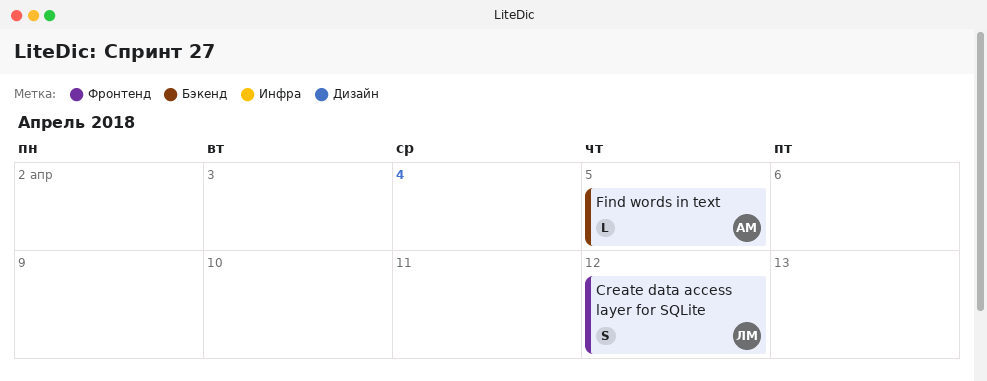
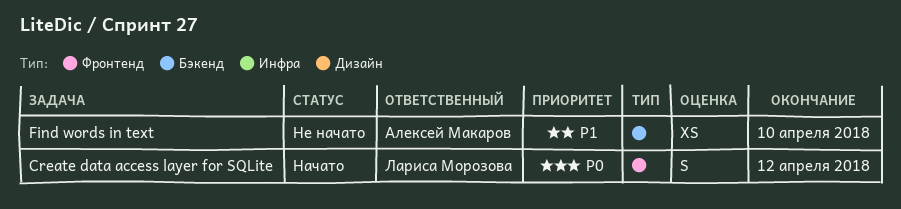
Find words in text, estimate: L -> XS
Find words in text, due: Apr 5 -> Apr 10

